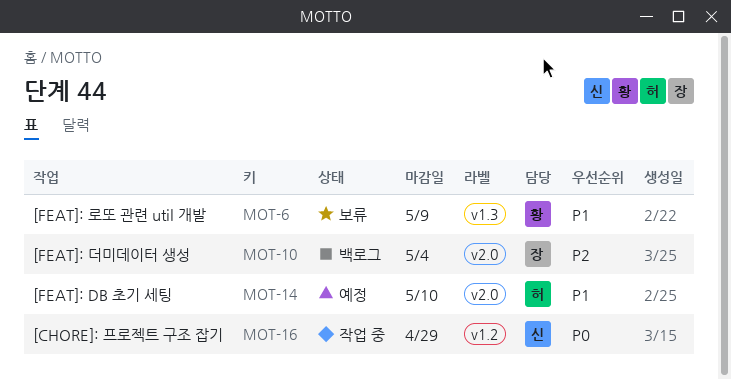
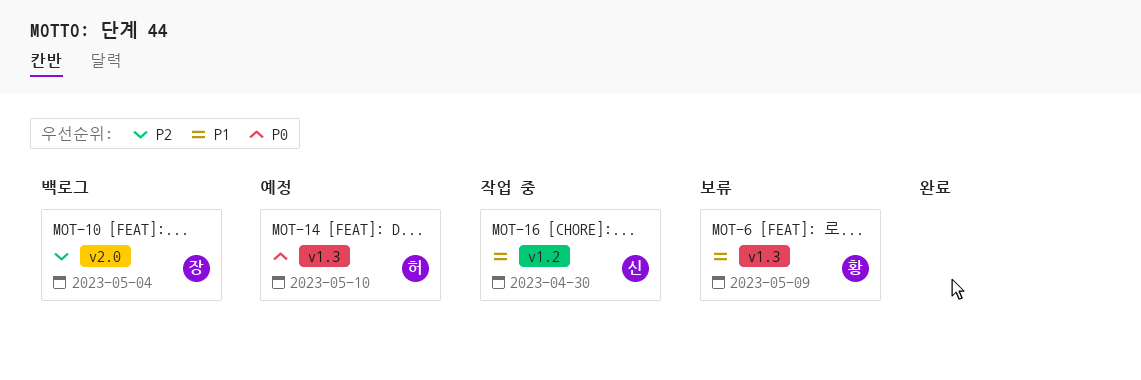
MOT-14, priority: P1 -> P0
MOT-14, label: v2.0 -> v1.3
MOT-16, priority: P0 -> P1
MOT-16, due: Apr 29 -> Apr 30

